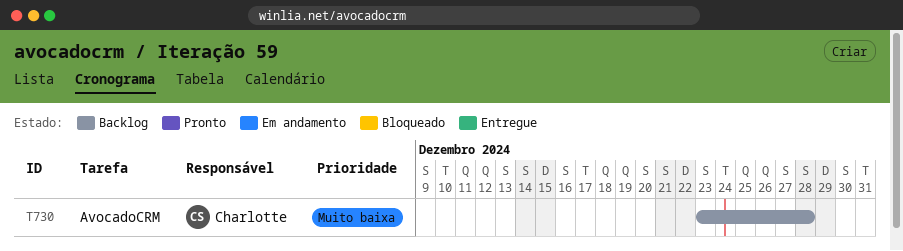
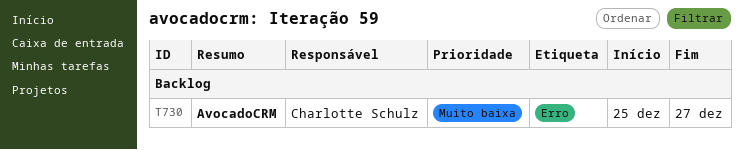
T730, start: Dec 23 -> Dec 25
T730, due: Dec 28 -> Dec 27

